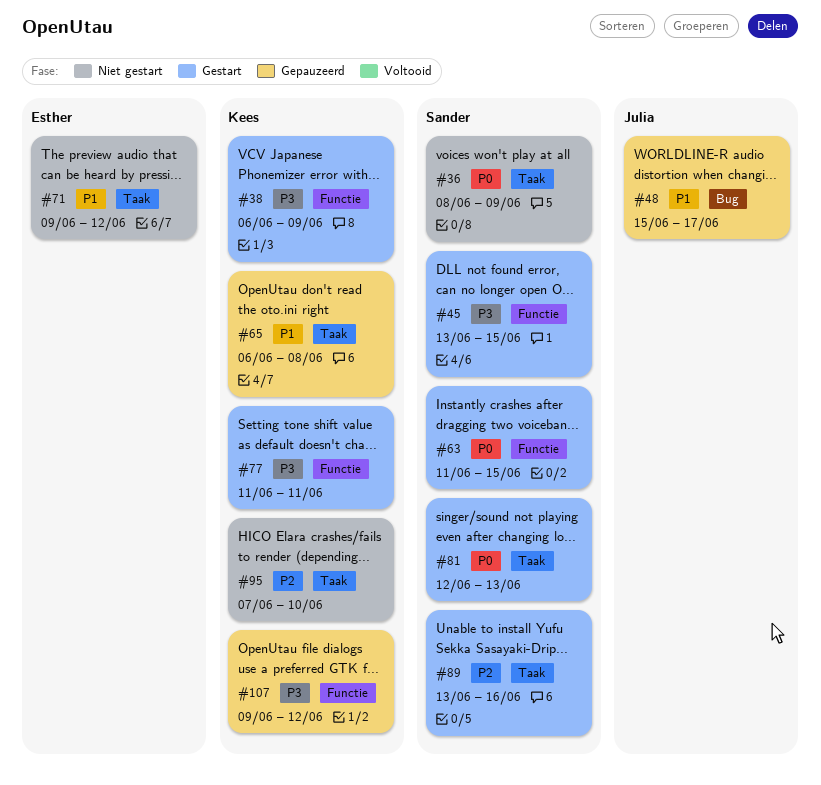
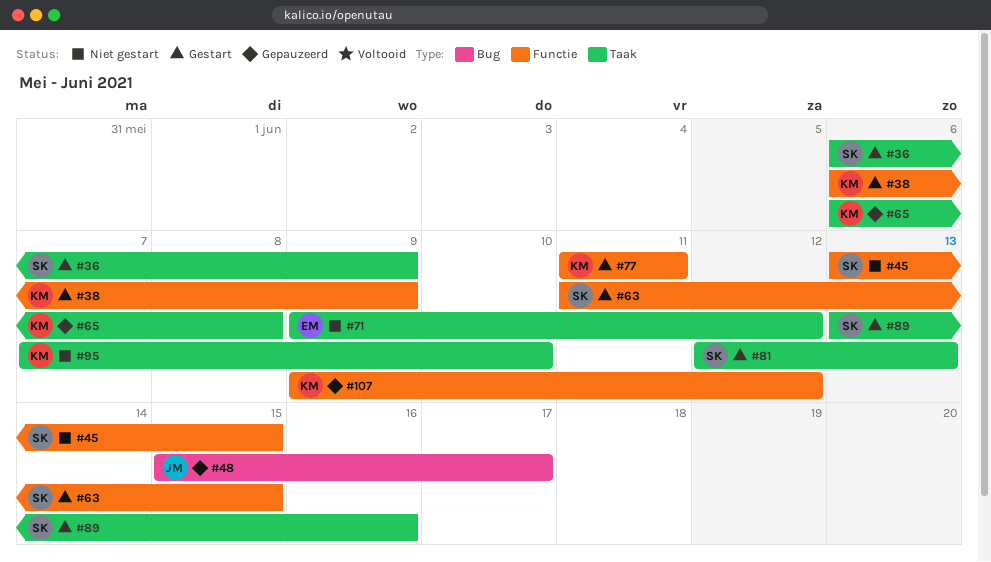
#36, status: Niet gestart -> Gestart
#36, start: Jun 8 -> Jun 6
#45, status: Gestart -> Niet gestart

